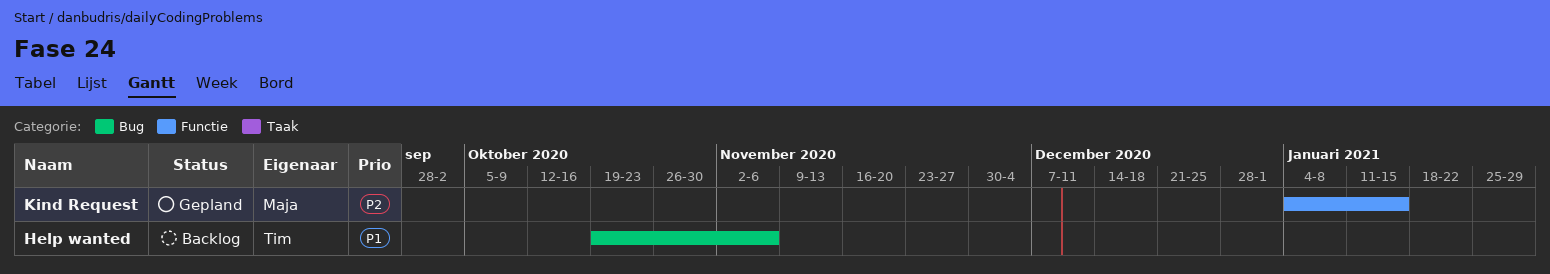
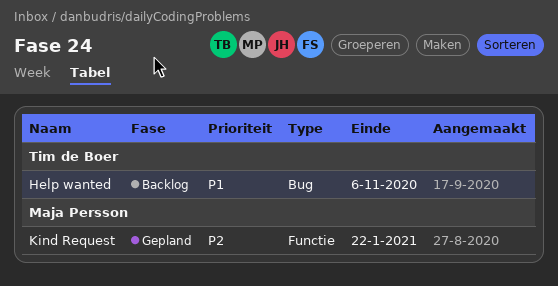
Kind Request, due: Jan 15 -> Jan 22

